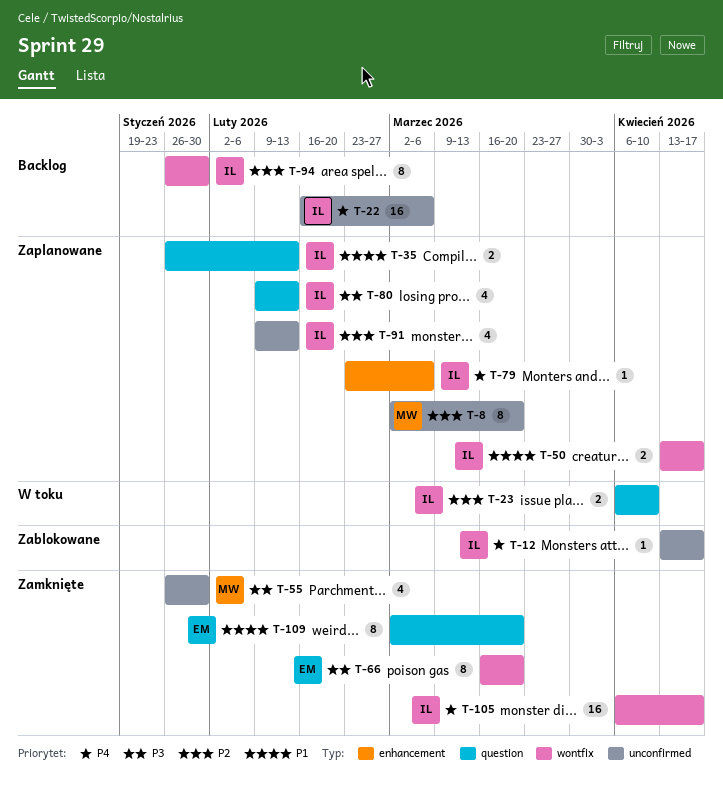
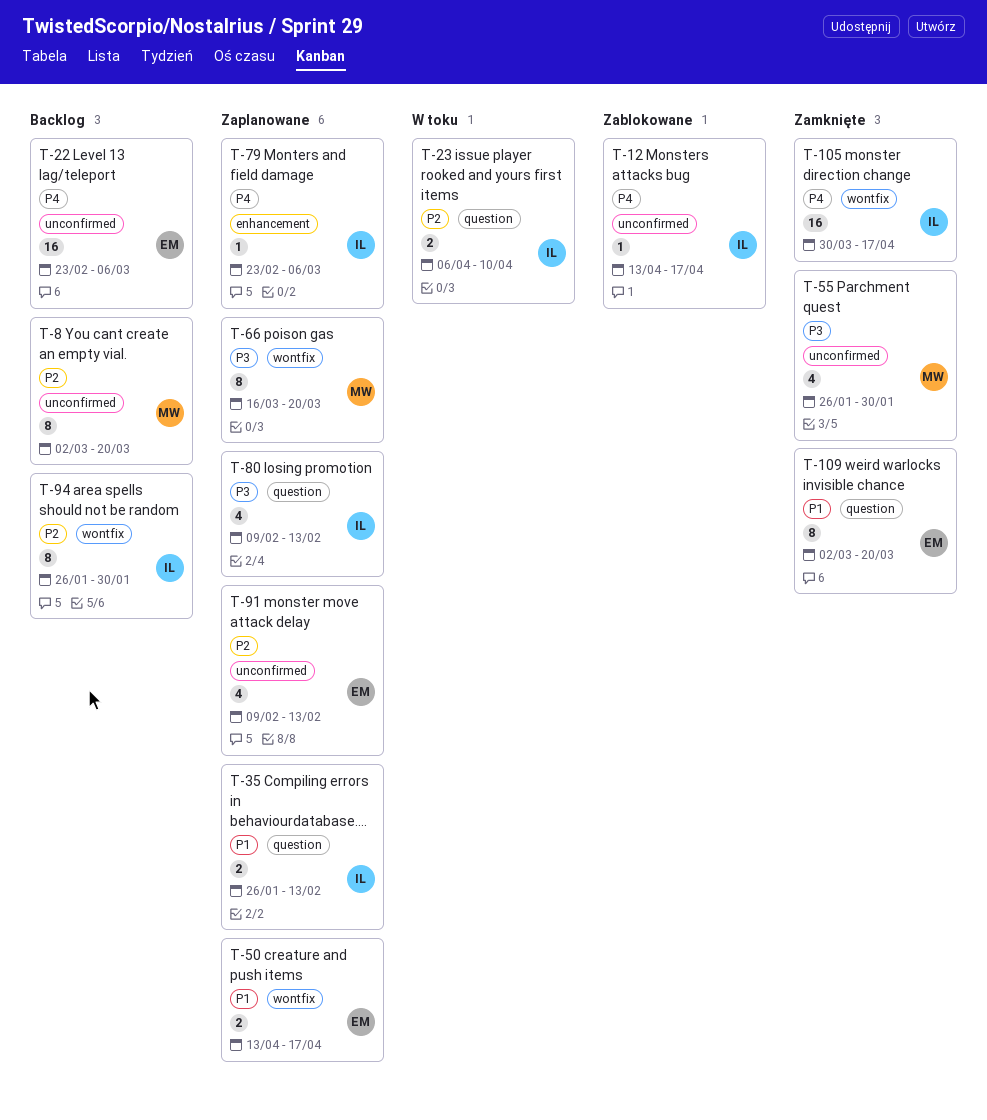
T-8, status: Zaplanowane -> Backlog
T-22, owner: IL -> EM
T-22, start: Feb 16 -> Feb 23
T-50, owner: IL -> EM
T-66, status: Zamknięte -> Zaplanowane
T-66, owner: EM -> MW
T-91, owner: IL -> EM
T-105, start: Apr 6 -> Mar 30

